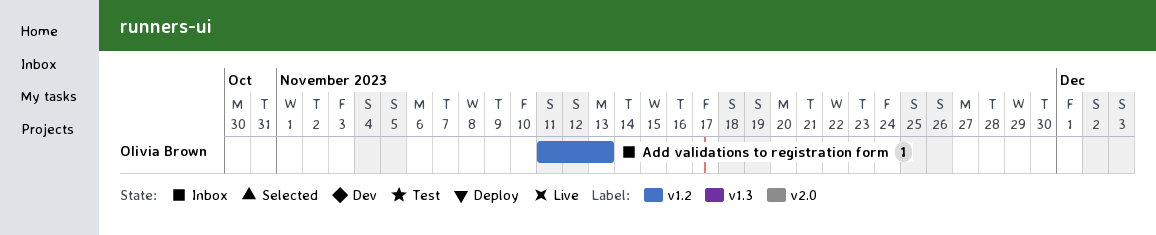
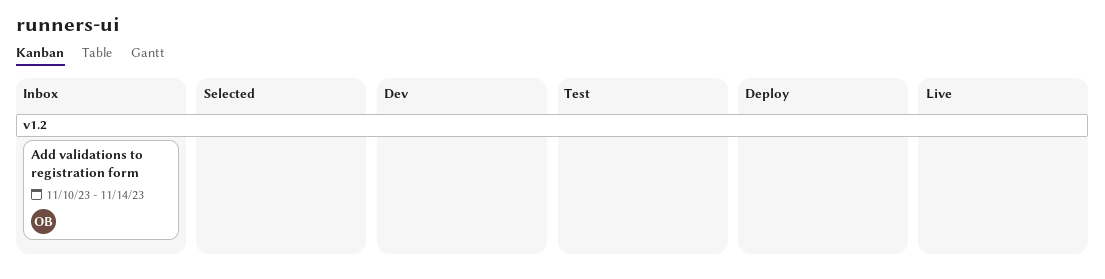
Add validations to registration form, start: Nov 11 -> Nov 10
Add validations to registration form, due: Nov 13 -> Nov 14

